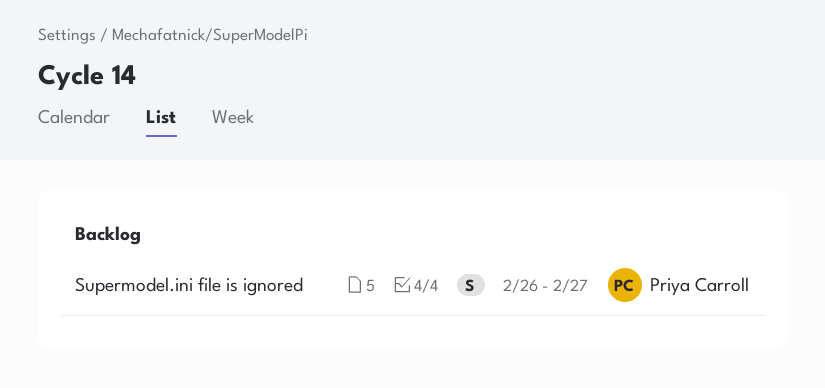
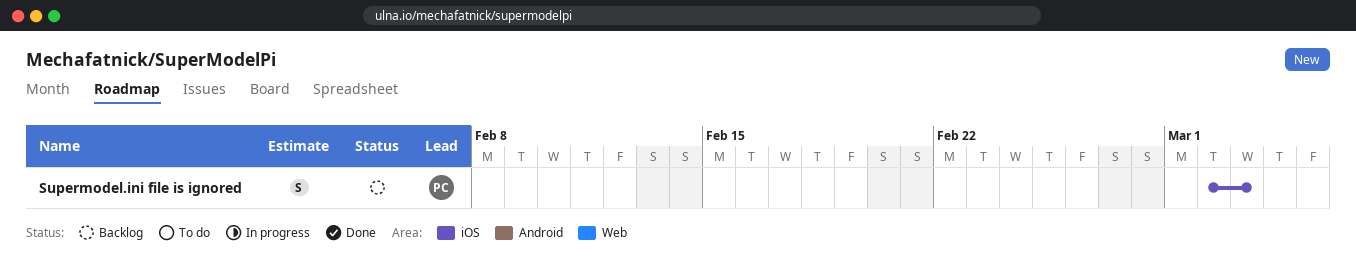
Supermodel.ini file is ignored, start: Feb 26 -> Mar 2
Supermodel.ini file is ignored, due: Feb 27 -> Mar 3

